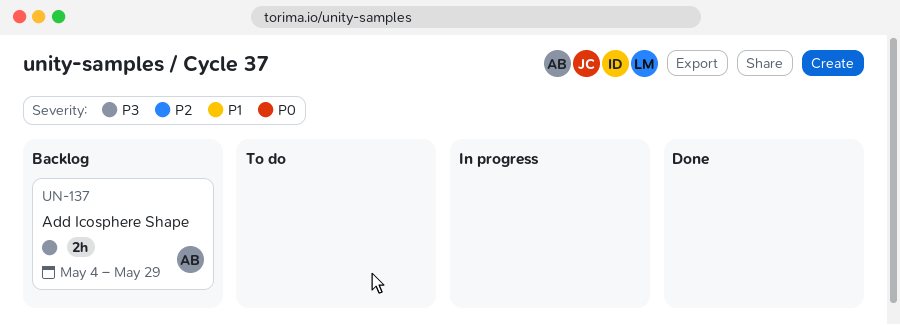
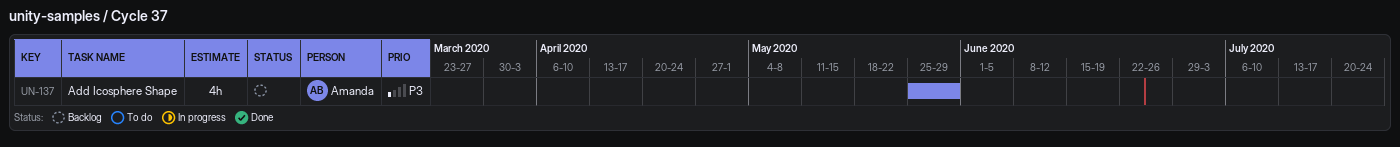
UN-137, estimate: 2h -> 4h
UN-137, start: May 4 -> May 25

